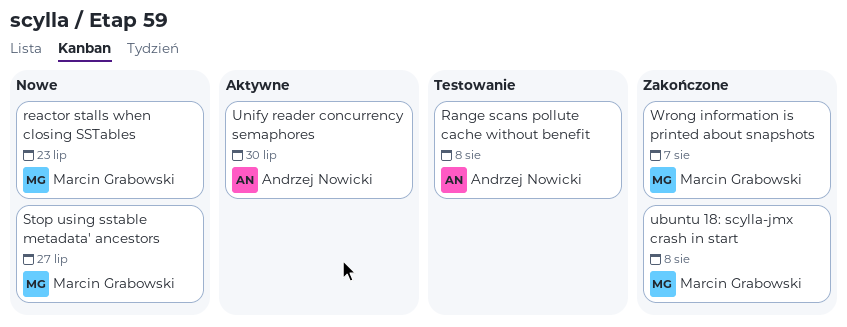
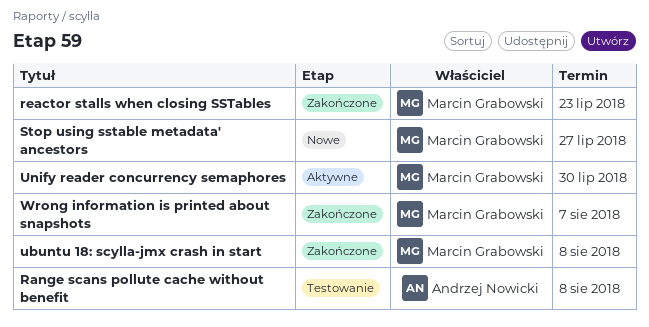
reactor stalls when closing SSTables, status: Nowe -> Zakończone
Unify reader concurrency semaphores, owner: Andrzej Nowicki -> Marcin Grabowski

